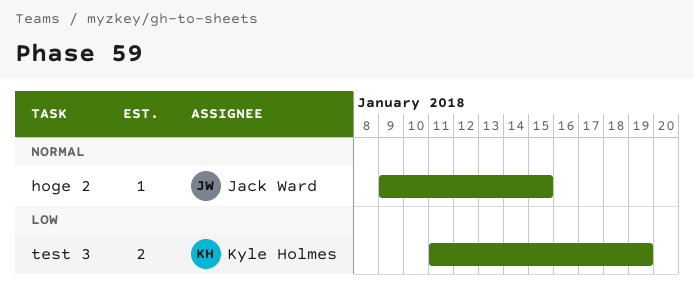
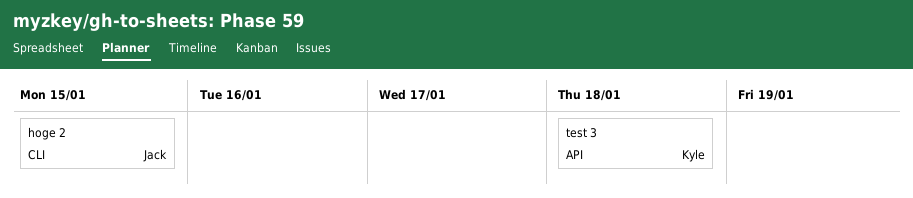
test 3, due: Jan 19 -> Jan 18

